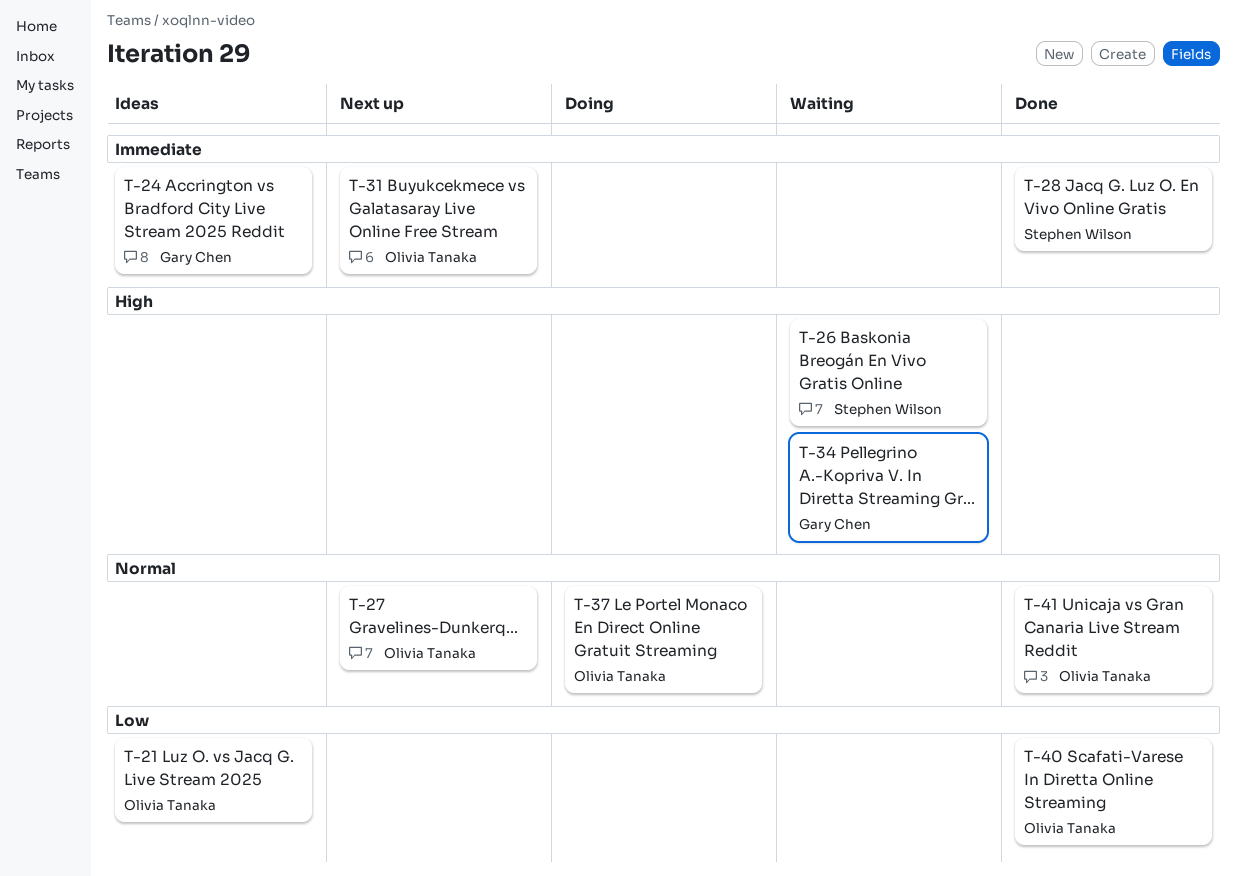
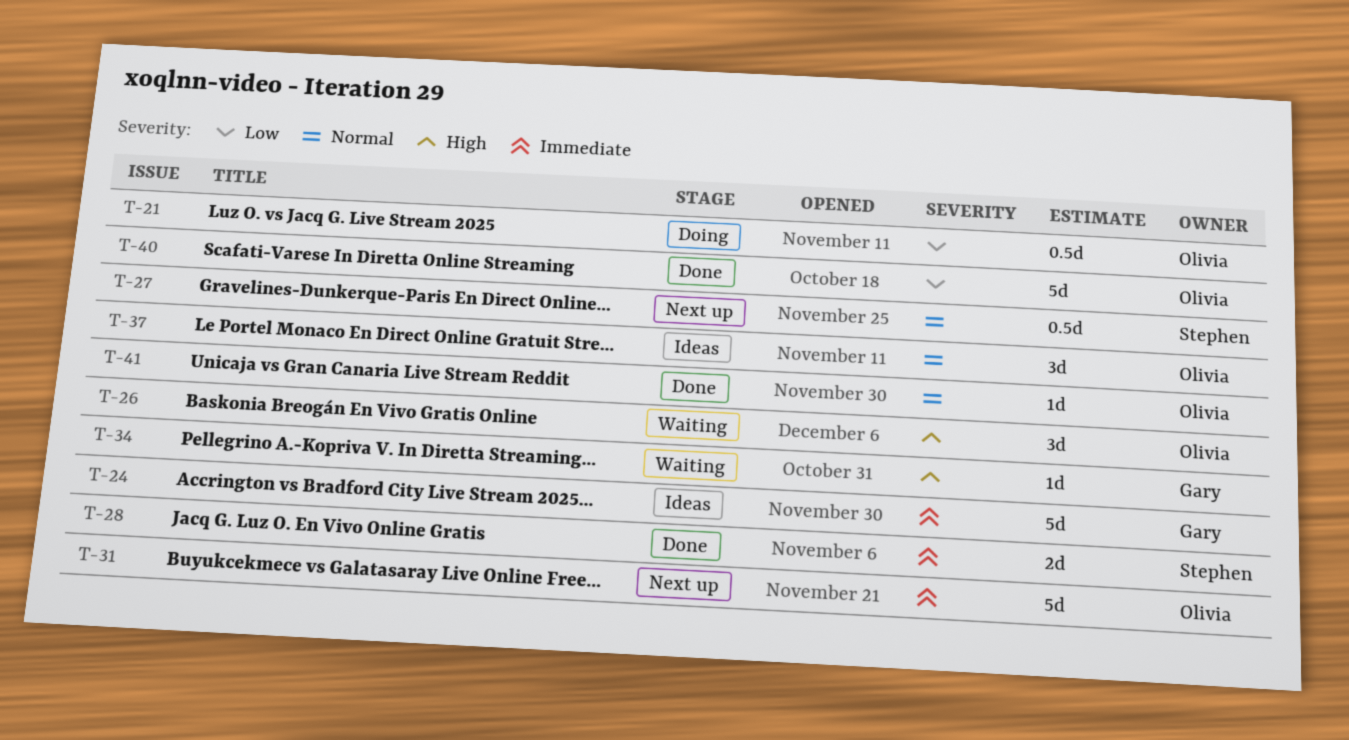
T-21, status: Ideas -> Doing
T-26, owner: Stephen Wilson -> Olivia Tanaka
T-27, owner: Olivia Tanaka -> Stephen Wilson
T-37, status: Doing -> Ideas

